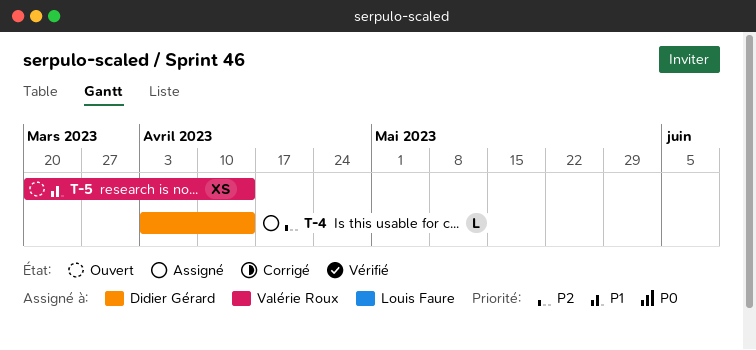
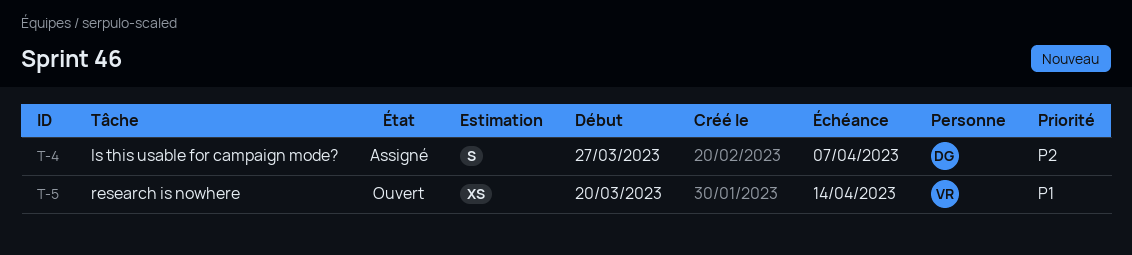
T-4, estimate: L -> S
T-4, start: Apr 3 -> Mar 27
T-4, due: Apr 14 -> Apr 7

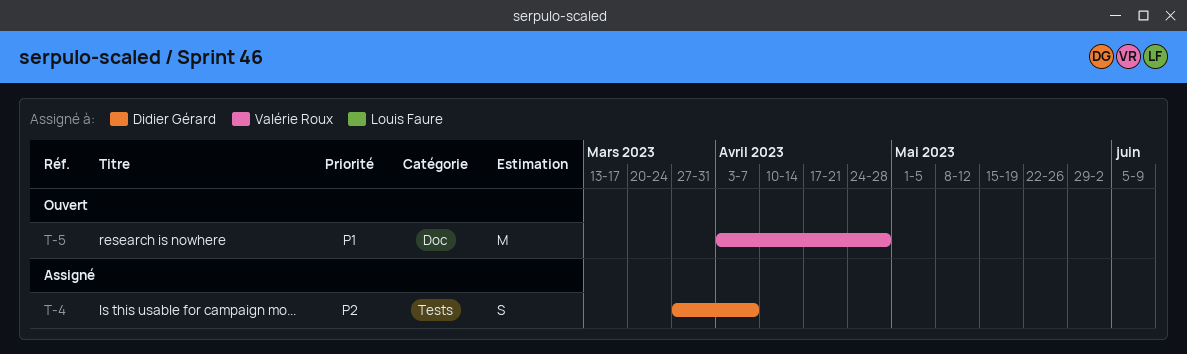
T-5, estimate: XS -> M
T-5, start: Mar 20 -> Apr 3
T-5, due: Apr 14 -> Apr 28

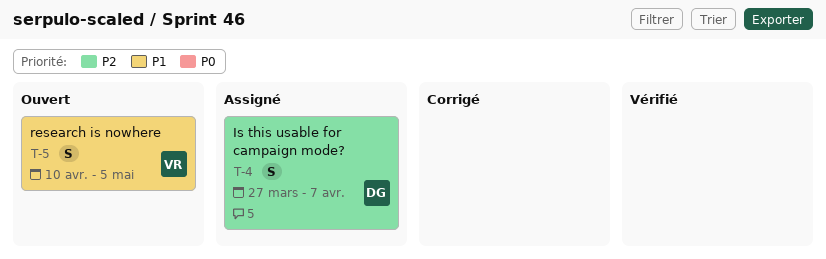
T-5, estimate: M -> S
T-5, start: Apr 3 -> Apr 10
T-5, due: Apr 28 -> May 5

